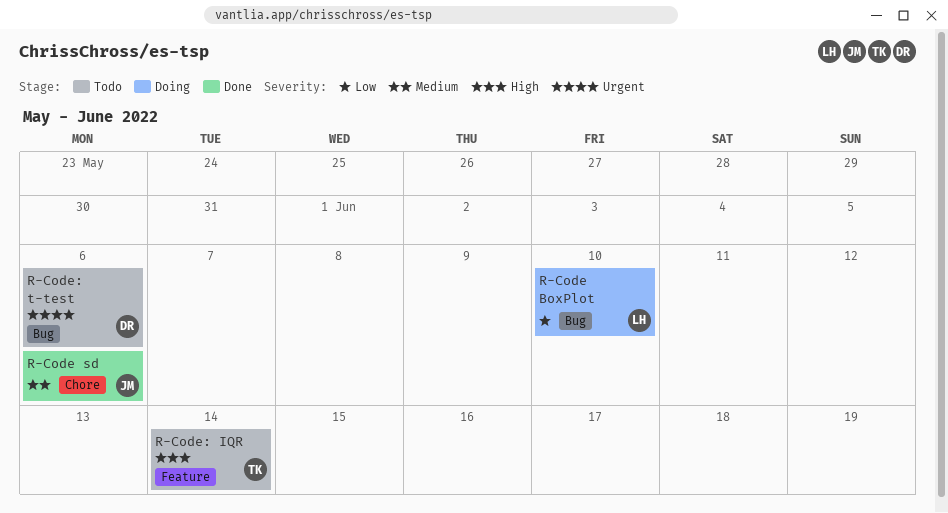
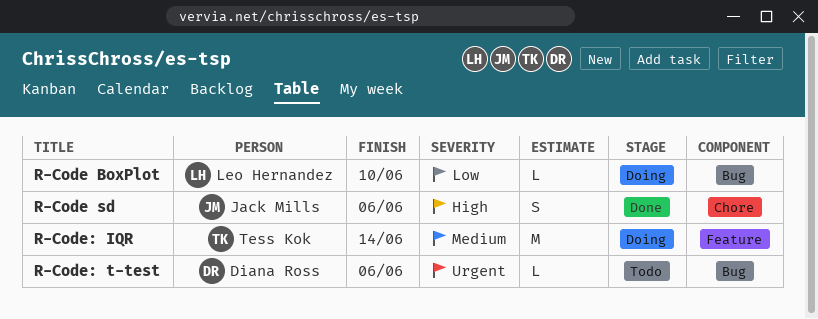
R-Code sd, priority: Medium -> High
R-Code: IQR, status: Todo -> Doing
R-Code: IQR, priority: High -> Medium

